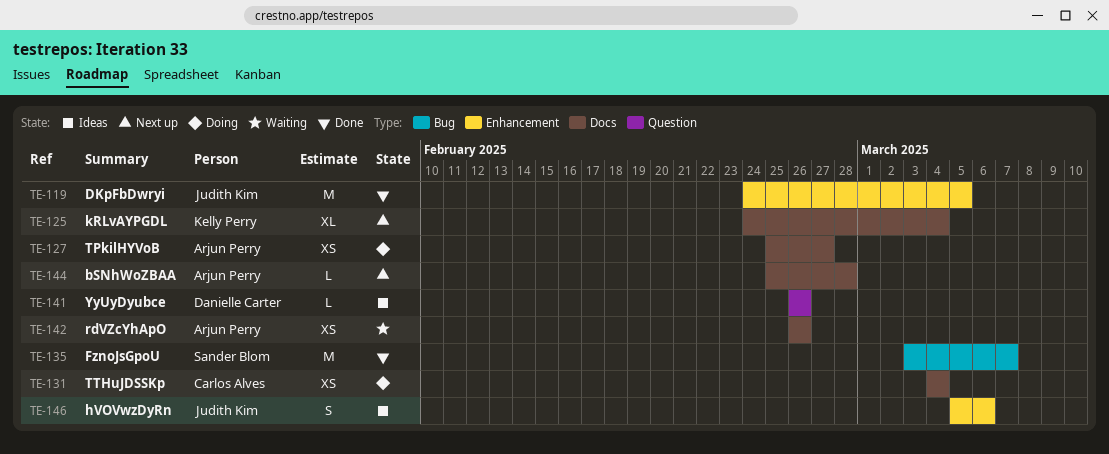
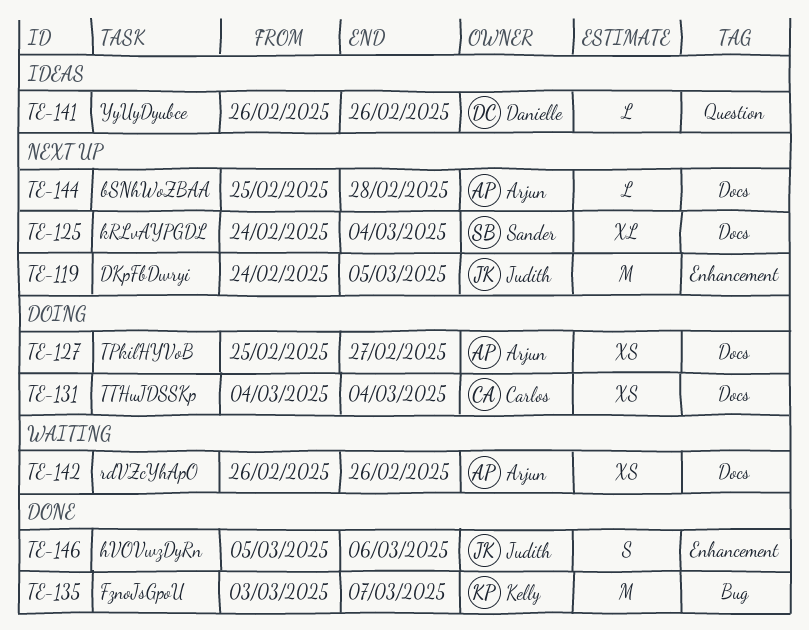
TE-119, status: Done -> Next up
TE-125, owner: Kelly Perry -> Sander Blom
TE-135, owner: Sander Blom -> Kelly Perry
TE-146, status: Ideas -> Done

